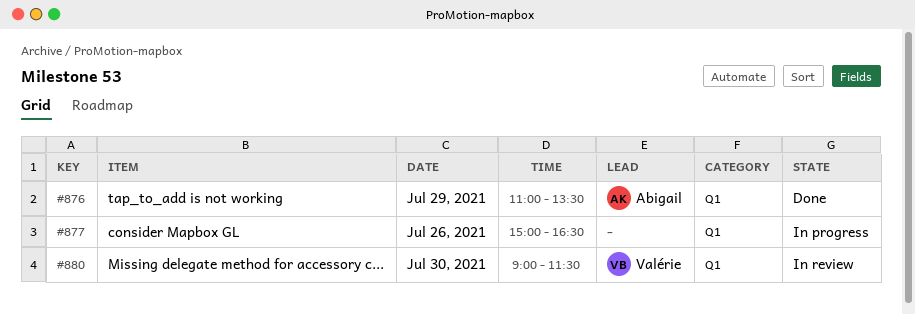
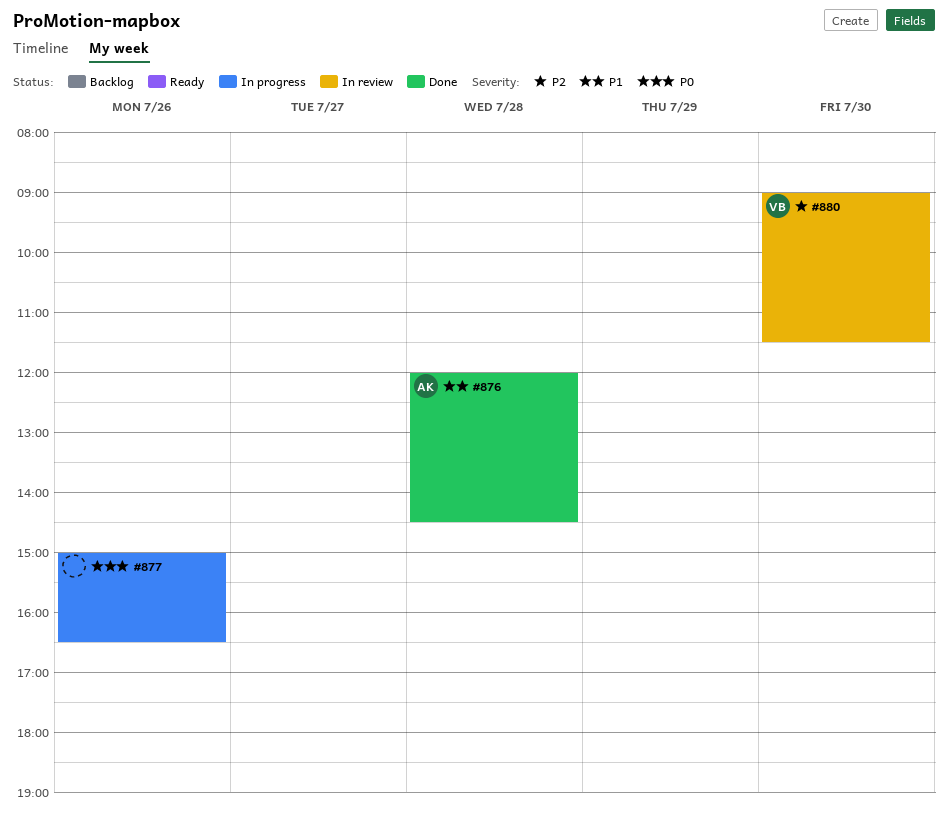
#876, day: Jul 29 -> Jul 28
#876, begins: 11:00 -> 12:00
#876, ends: 13:30 -> 14:30

